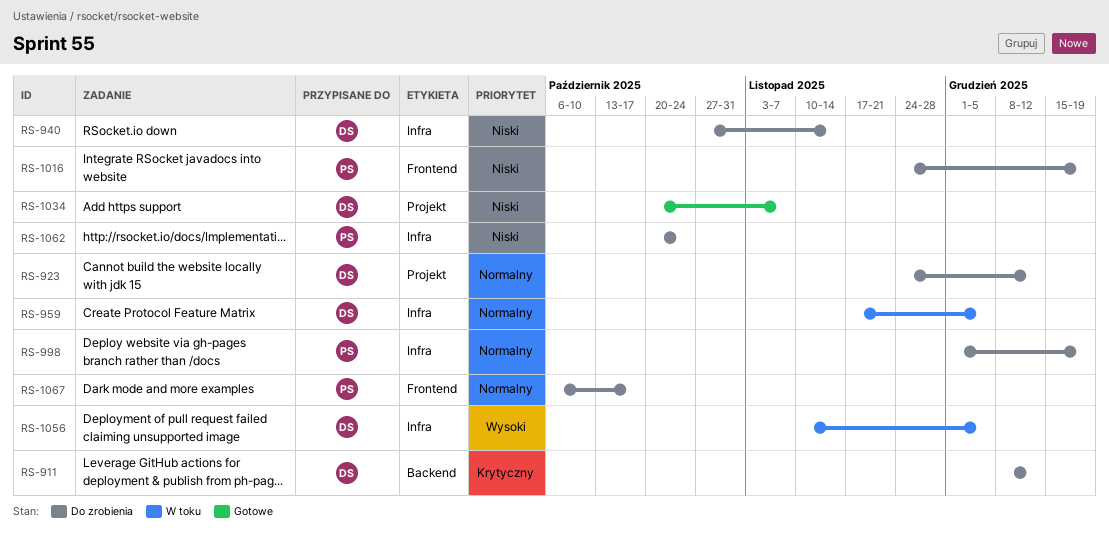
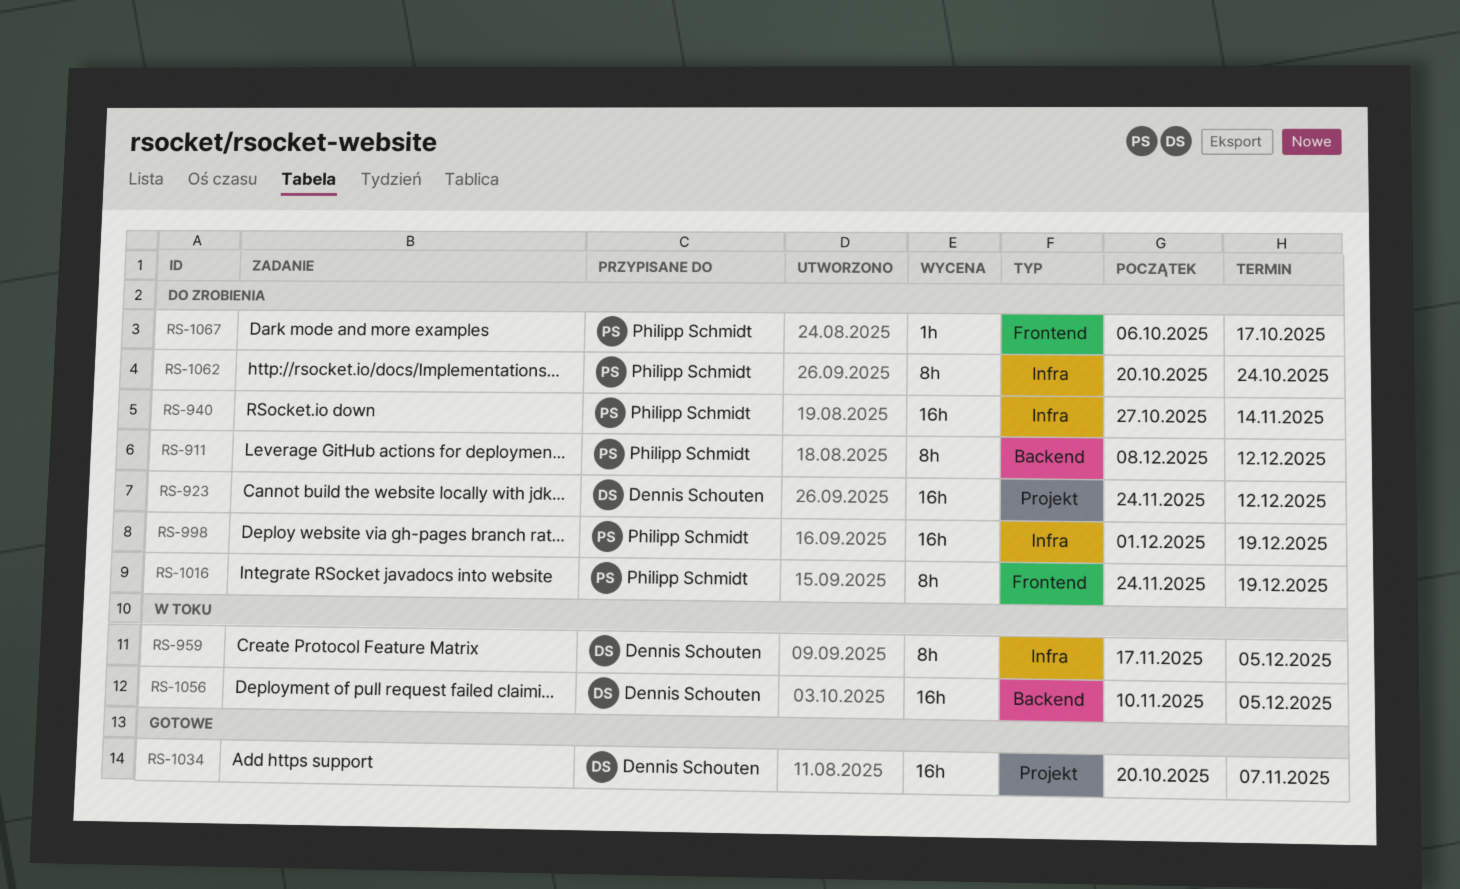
RS-911, owner: Dennis Schouten -> Philipp Schmidt
RS-940, owner: Dennis Schouten -> Philipp Schmidt
RS-1056, label: Infra -> Backend

